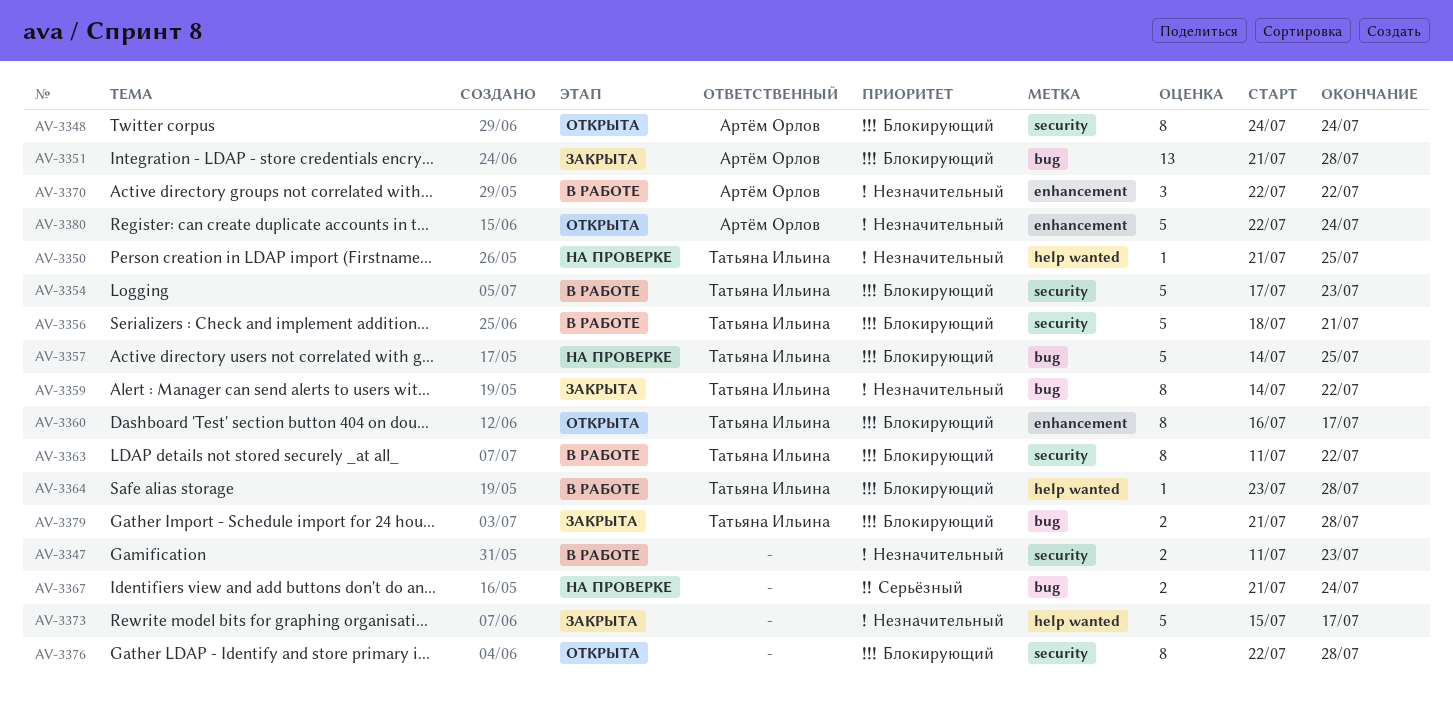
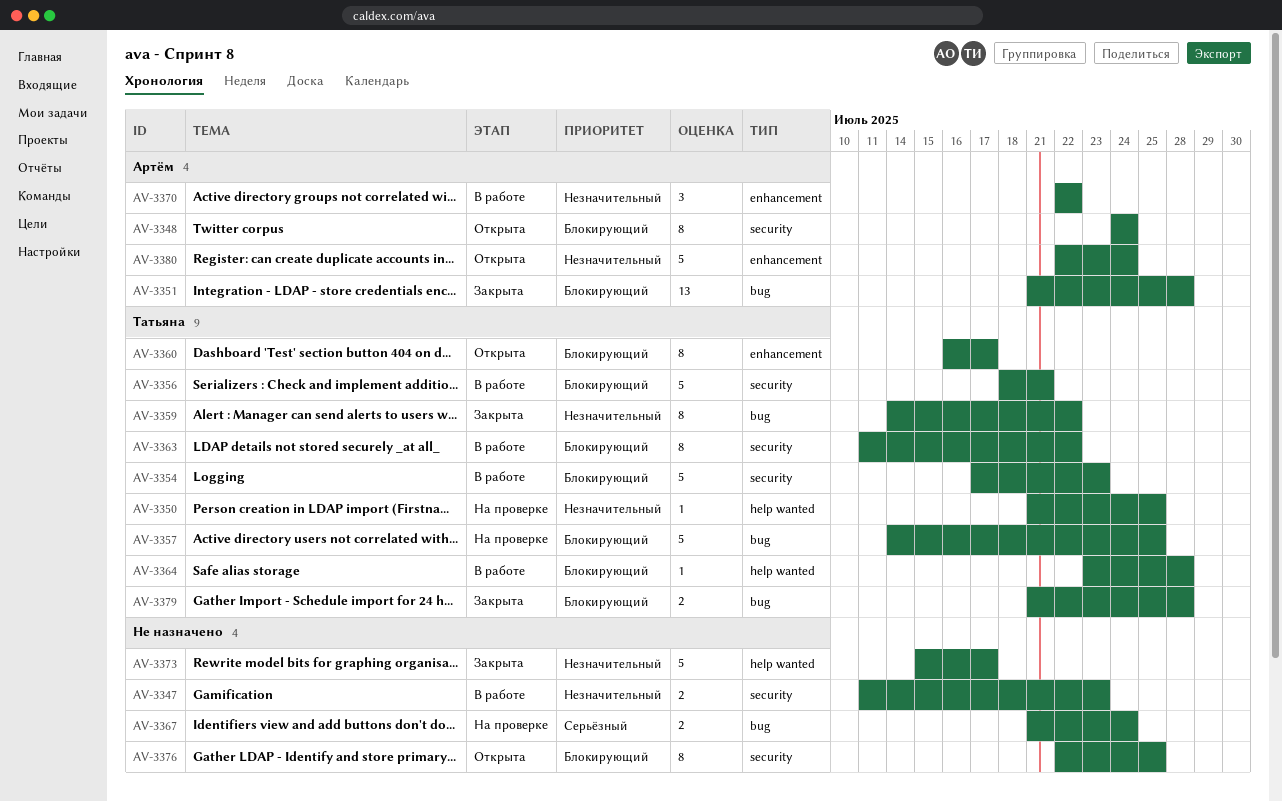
AV-3376, due: Jul 28 -> Jul 25

